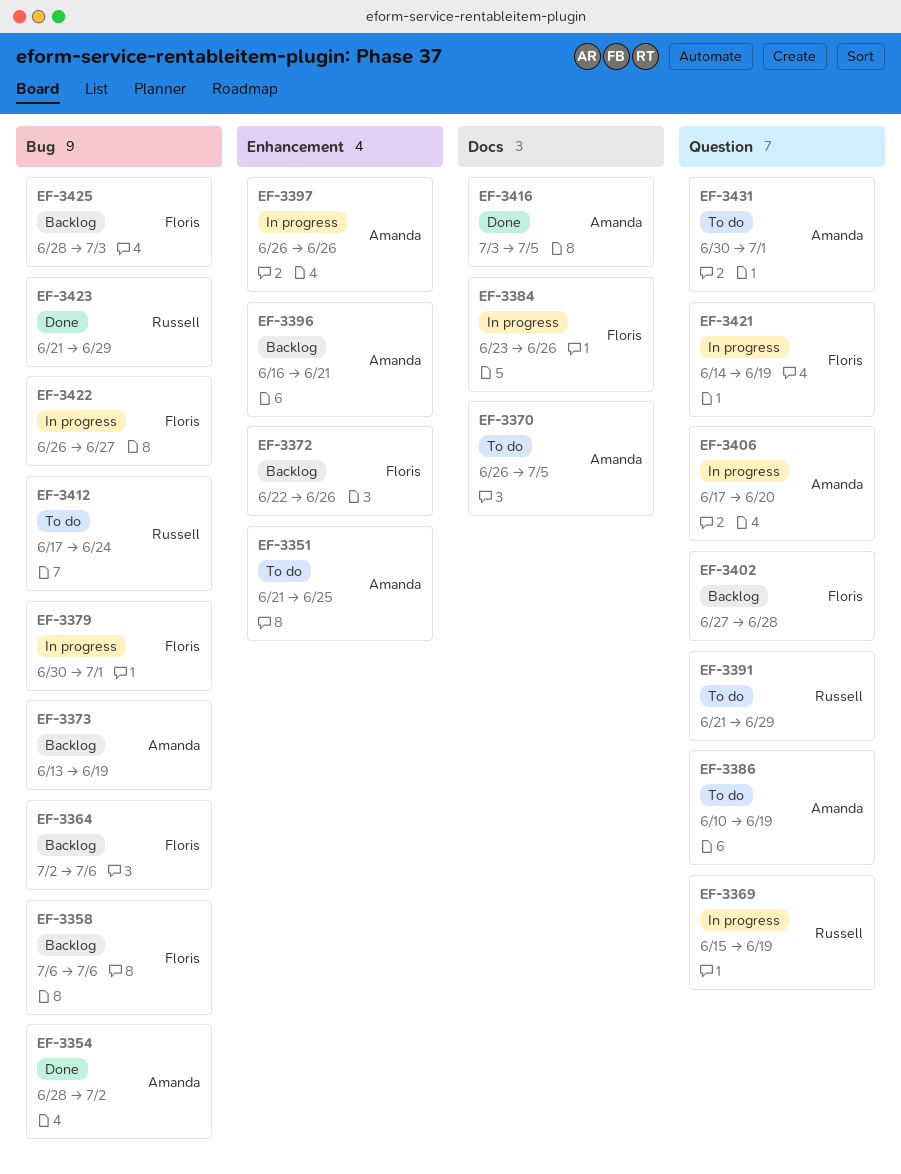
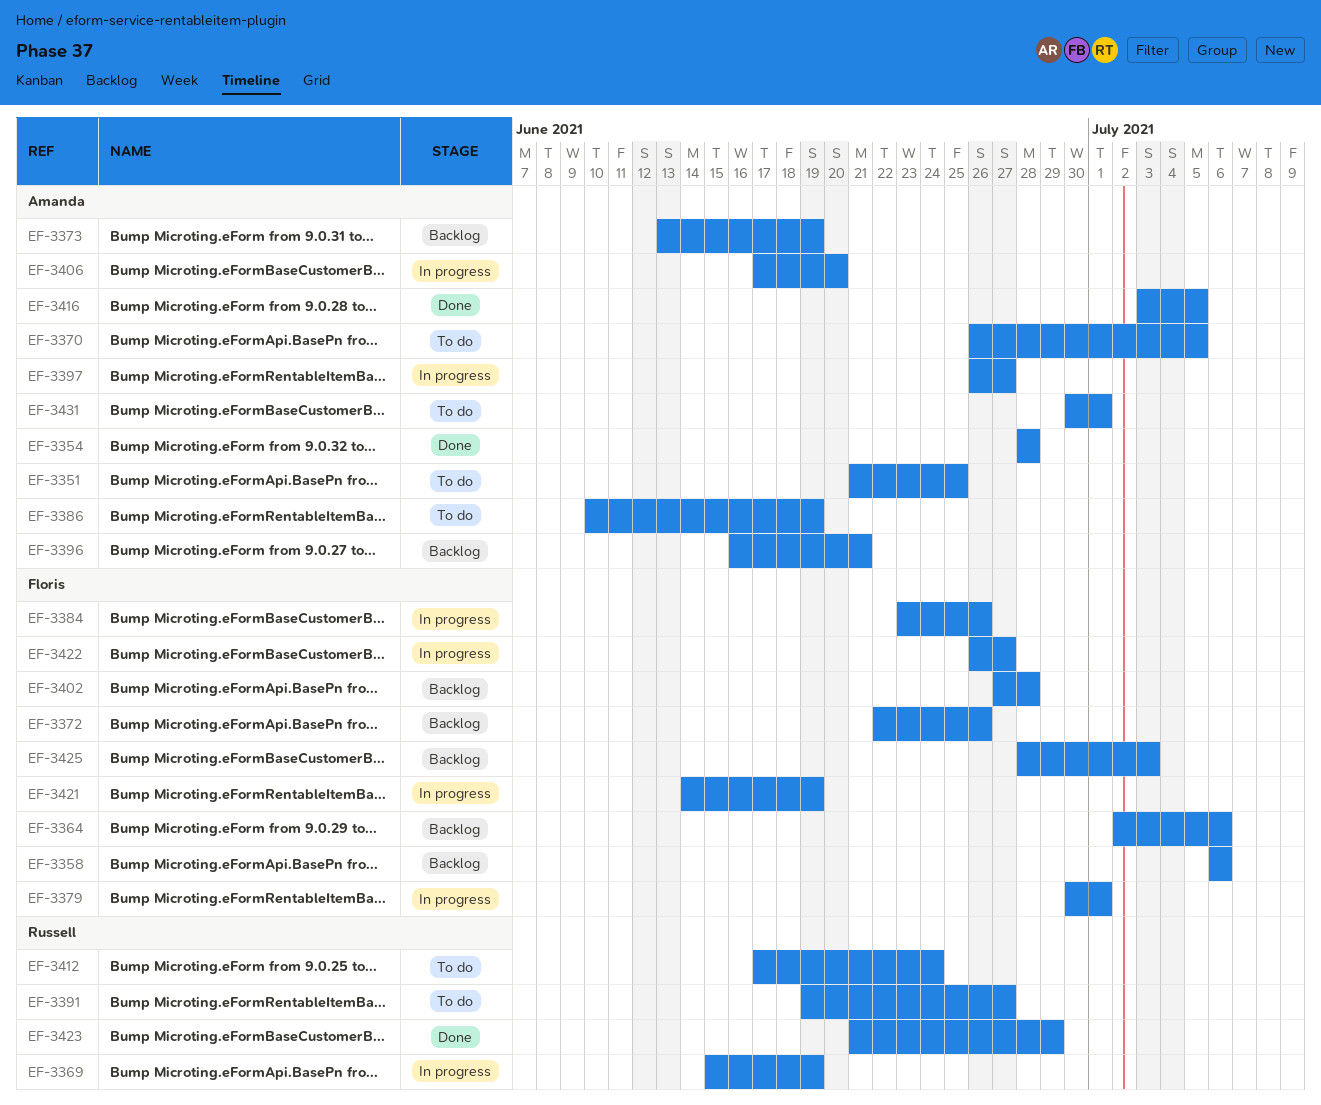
EF-3354, due: Jul 2 -> Jun 28
EF-3391, start: Jun 21 -> Jun 19
EF-3391, due: Jun 29 -> Jun 27
EF-3397, due: Jun 26 -> Jun 27

